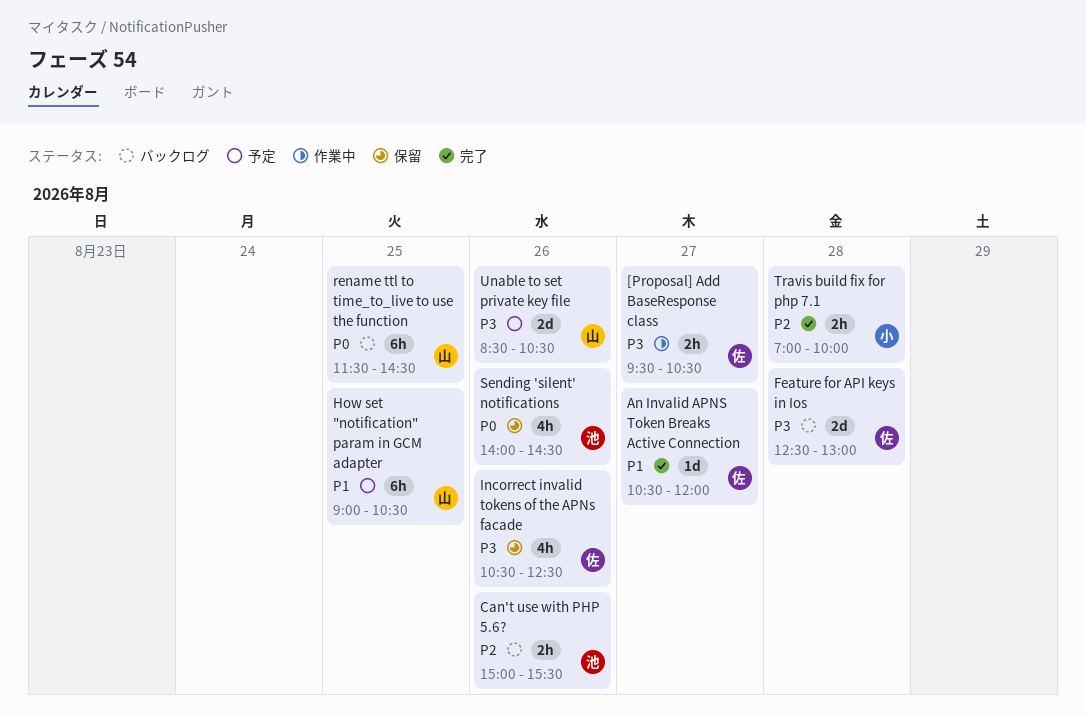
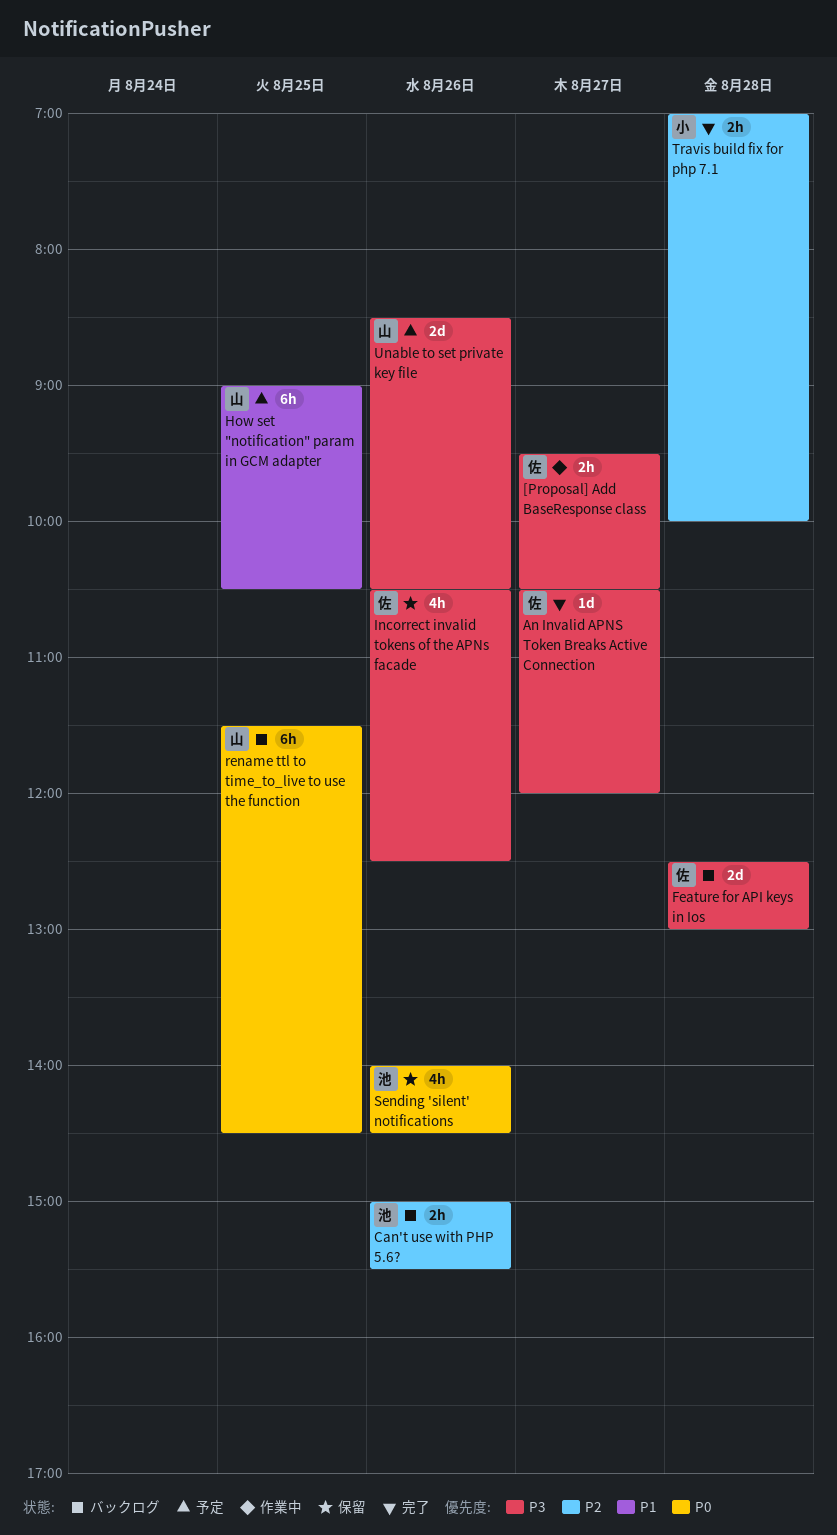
An Invalid APNS Token Breaks Active Connection, priority: P1 -> P3

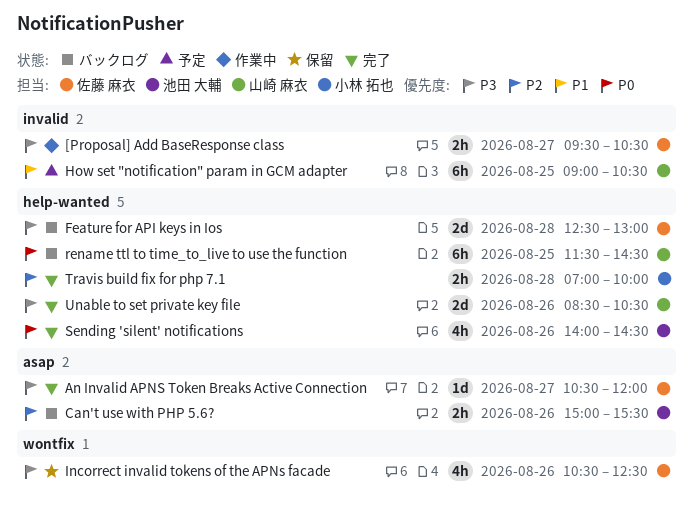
Sending 'silent' notifications, status: 保留 -> 完了
Unable to set private key file, status: 予定 -> 完了

